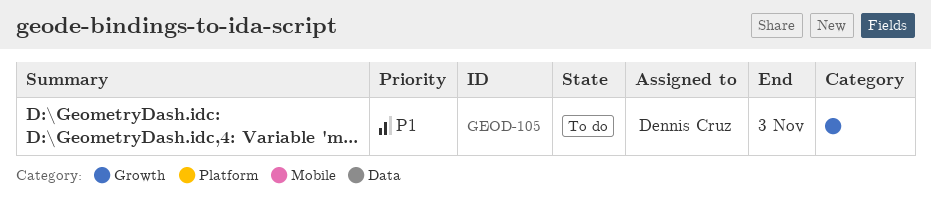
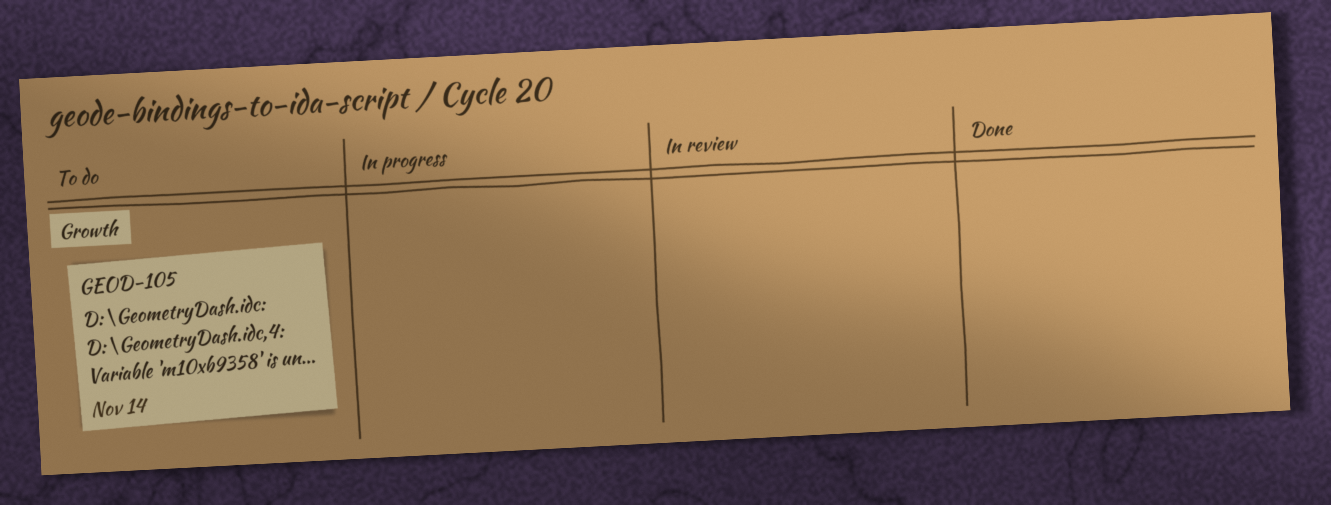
GEOD-105, due: Nov 3 -> Nov 14

